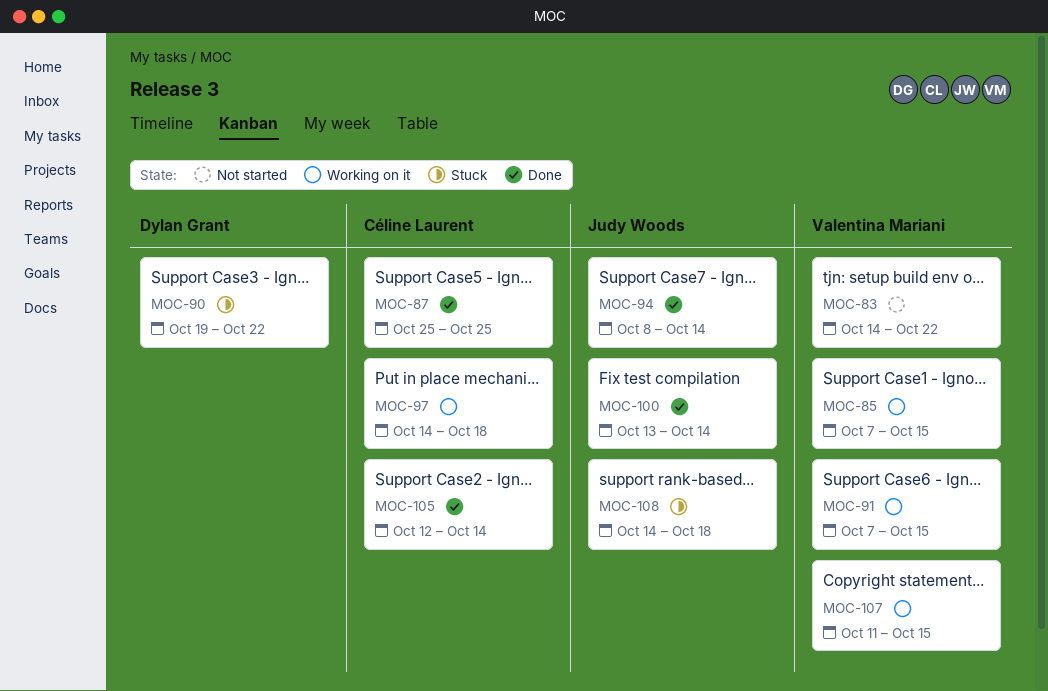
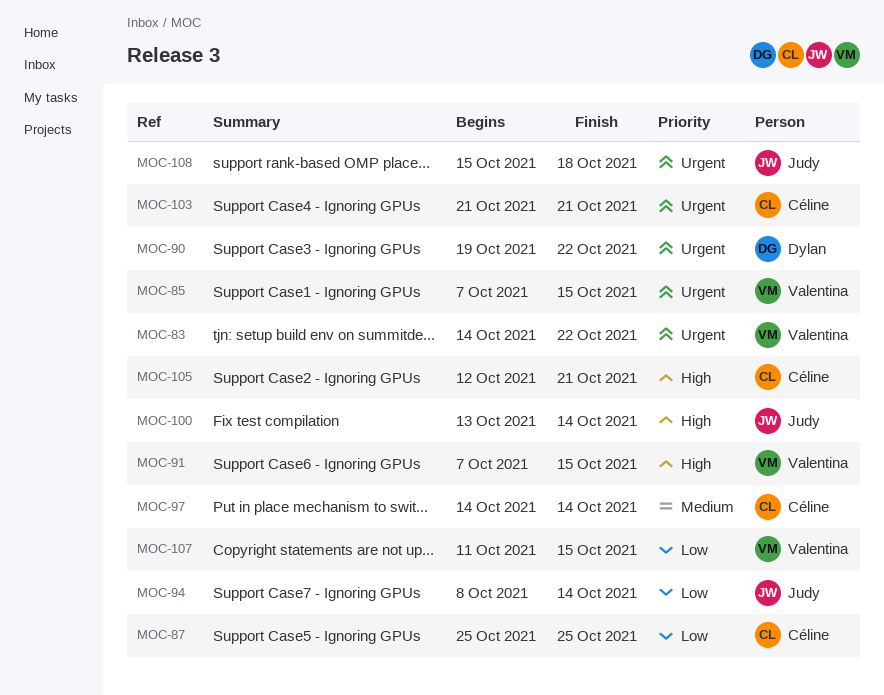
MOC-97, due: Oct 18 -> Oct 14
MOC-103: none -> present
MOC-105, due: Oct 14 -> Oct 21
MOC-108, start: Oct 14 -> Oct 15

